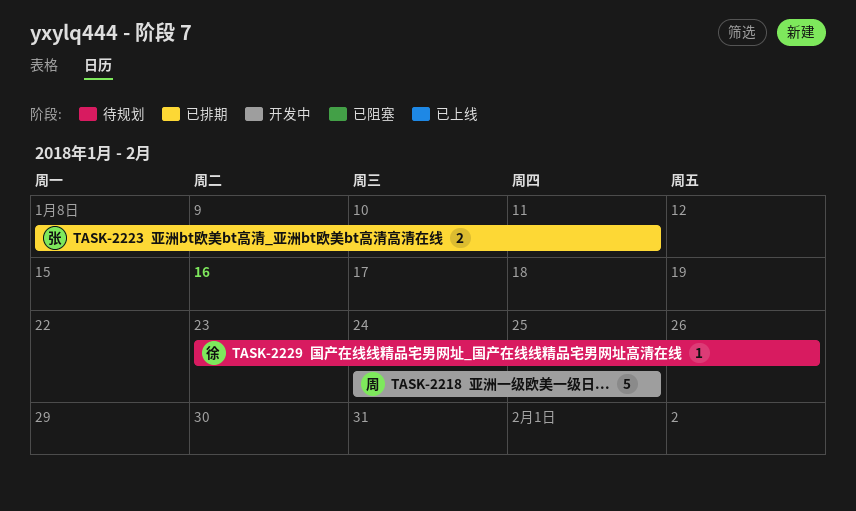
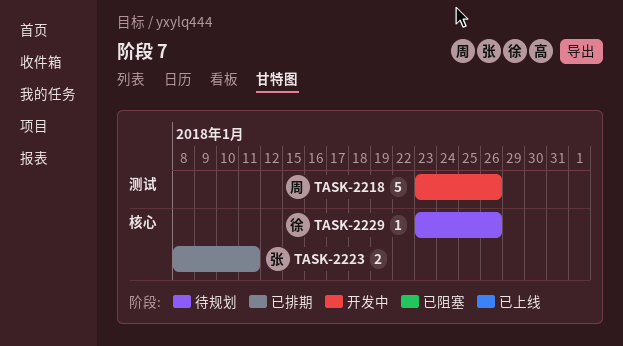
TASK-2218, start: Jan 24 -> Jan 23
TASK-2218, due: Jan 25 -> Jan 26

